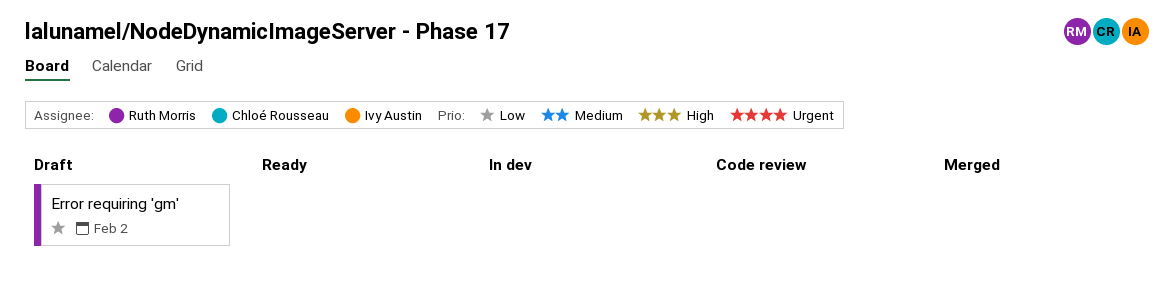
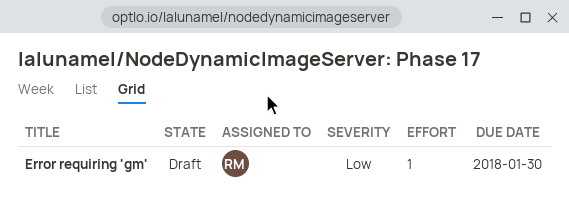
Error requiring 'gm', due: Feb 2 -> Jan 30

